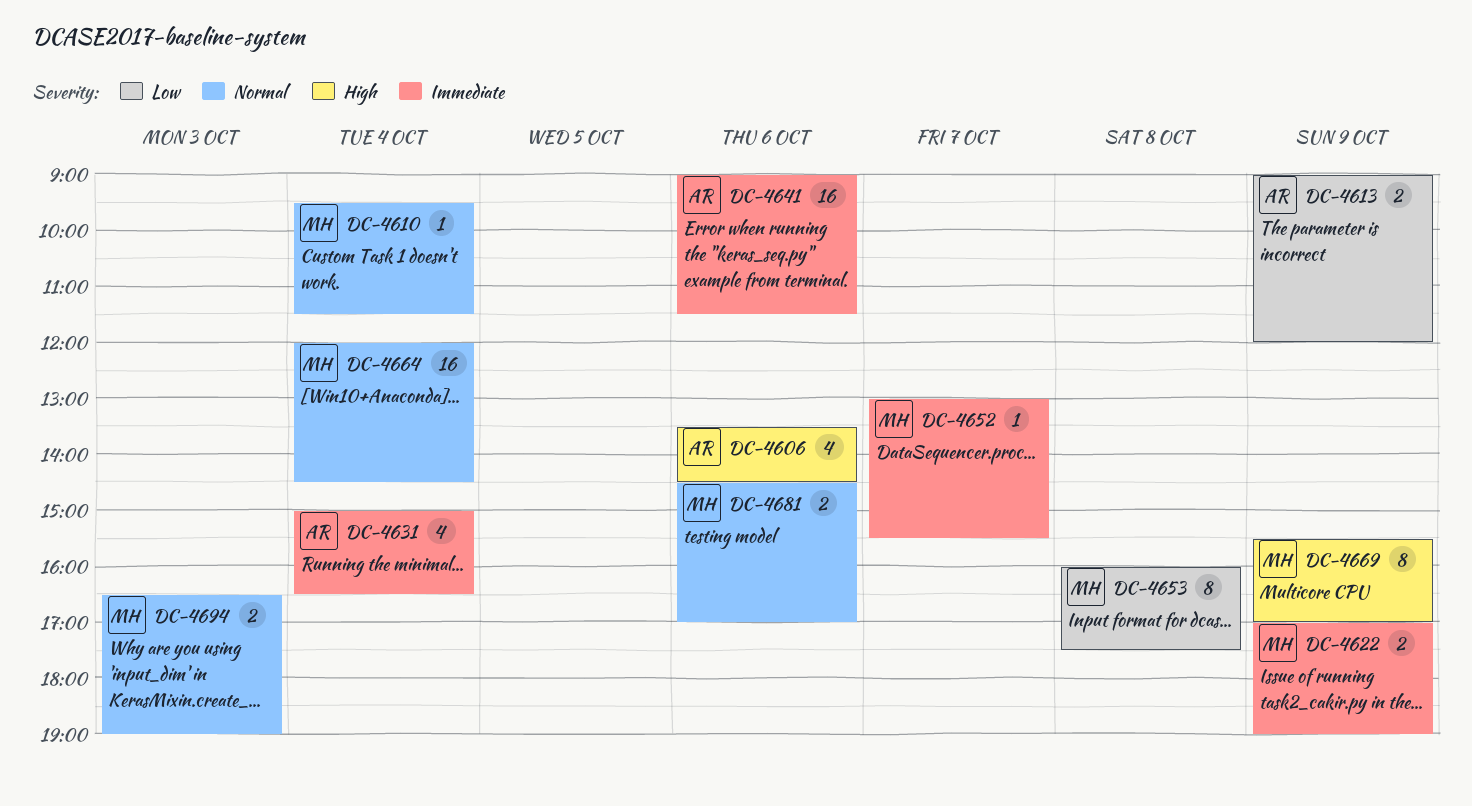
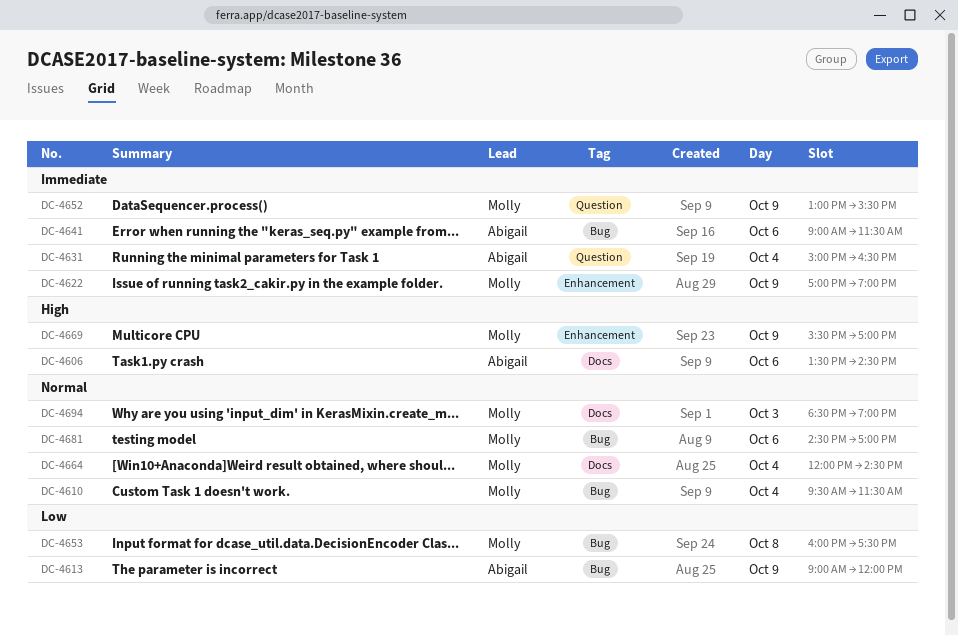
DC-4652, day: Oct 7 -> Oct 9
DC-4694, begins: 16:30 -> 18:30

